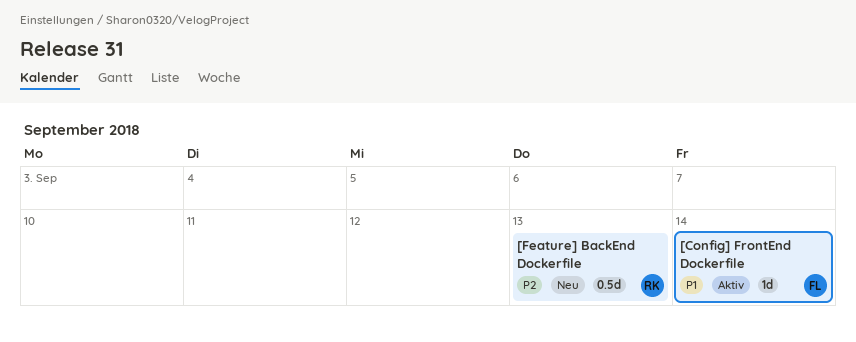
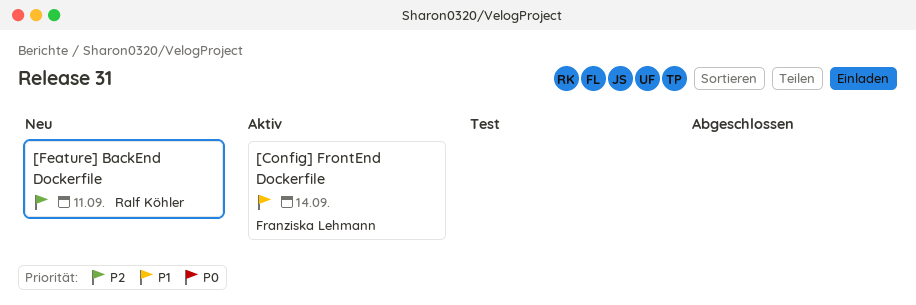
[Feature] BackEnd Dockerfile, due: Sep 13 -> Sep 11

